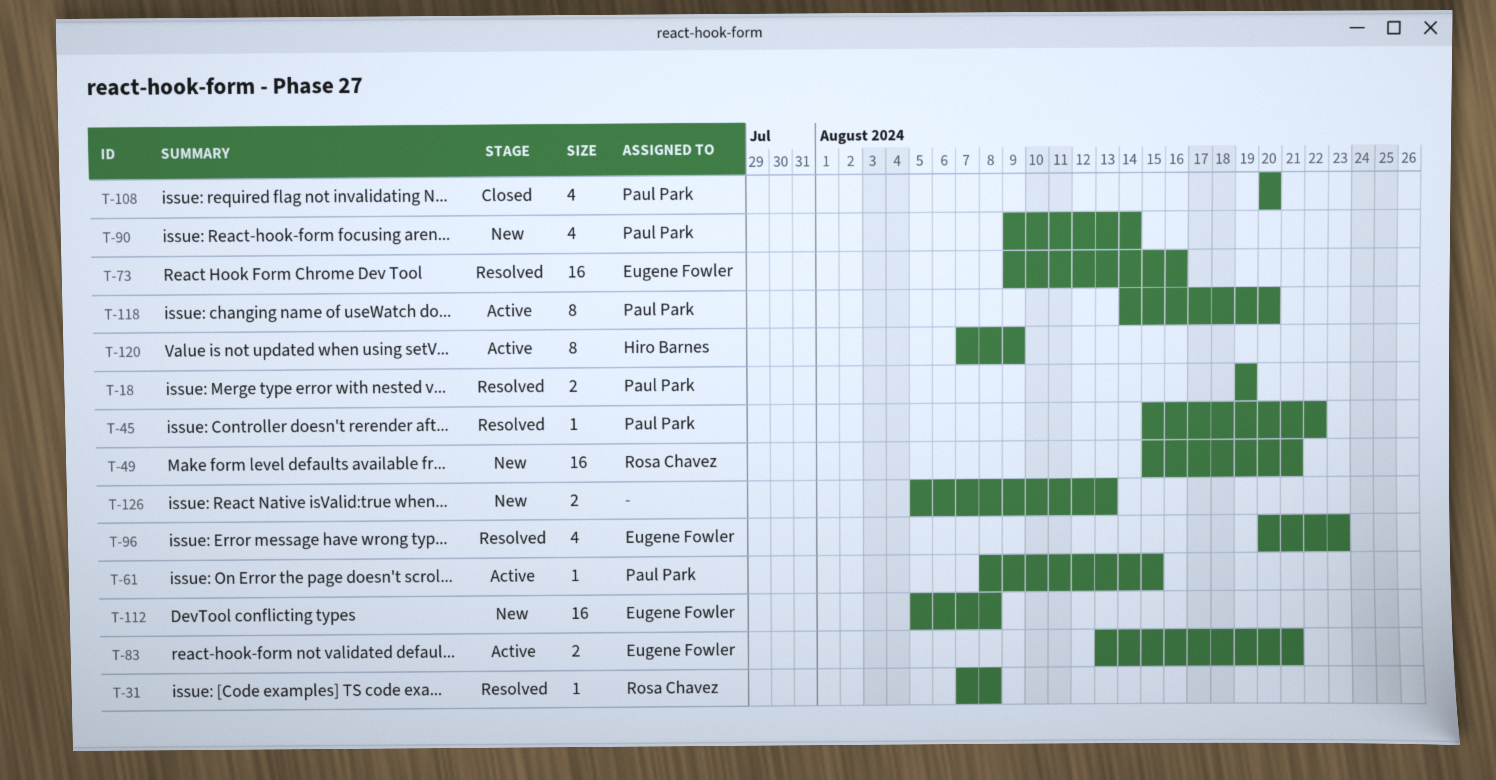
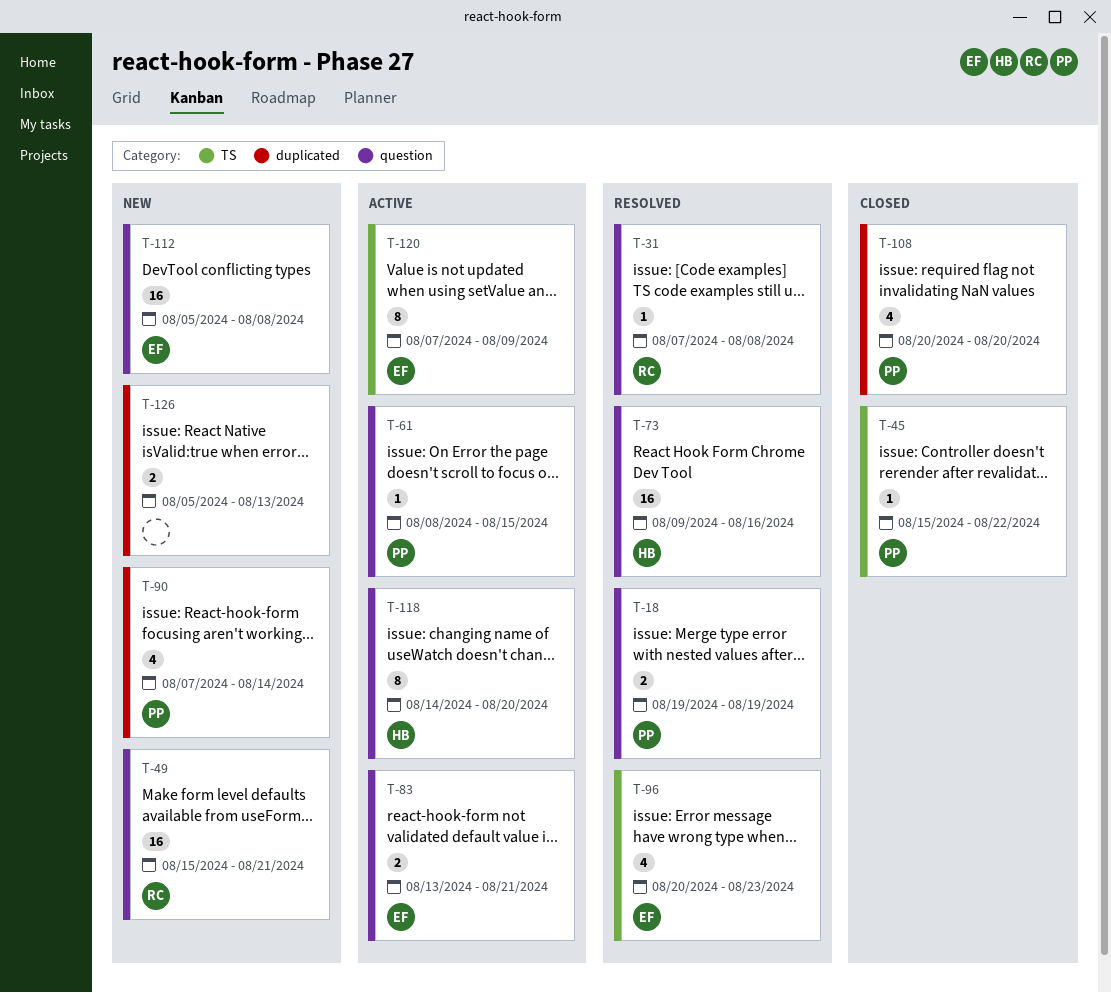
T-45, status: Resolved -> Closed
T-73, owner: Eugene Fowler -> Hiro Barnes
T-90, start: Aug 9 -> Aug 7
T-118, owner: Paul Park -> Hiro Barnes
T-120, owner: Hiro Barnes -> Eugene Fowler

